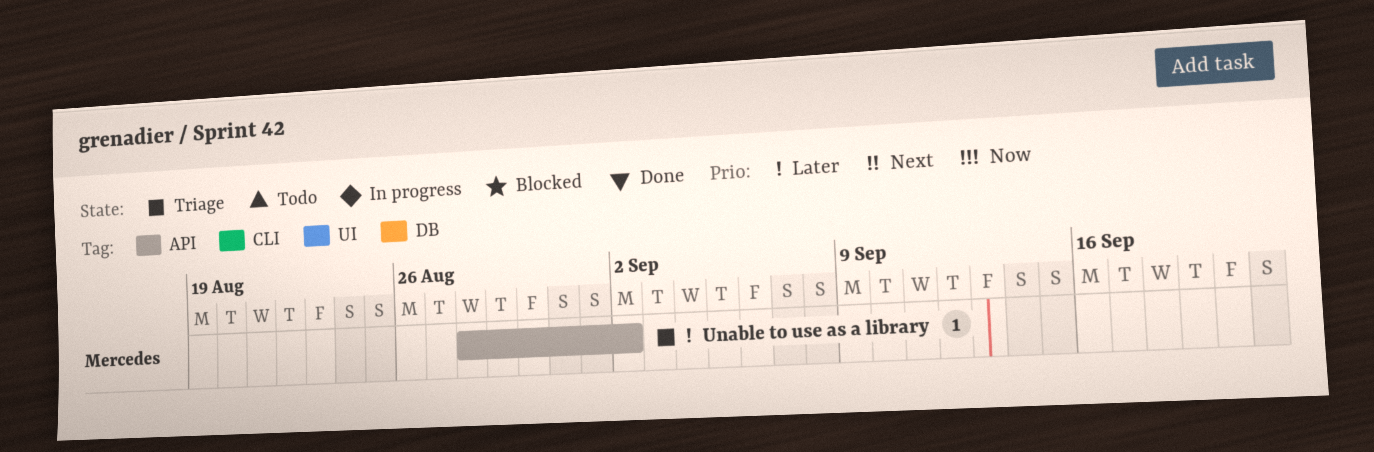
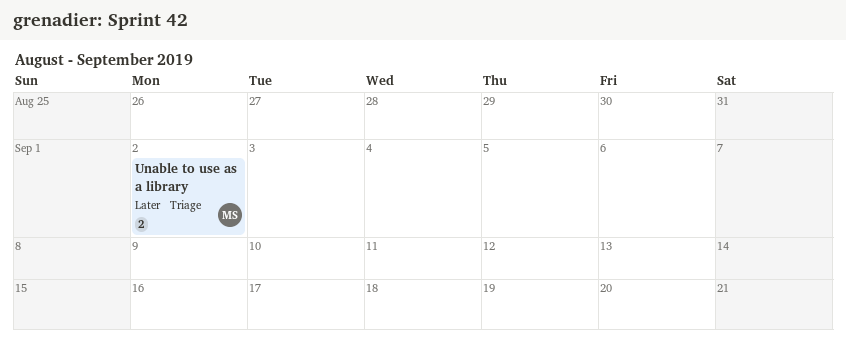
Unable to use as a library, estimate: 1 -> 2

